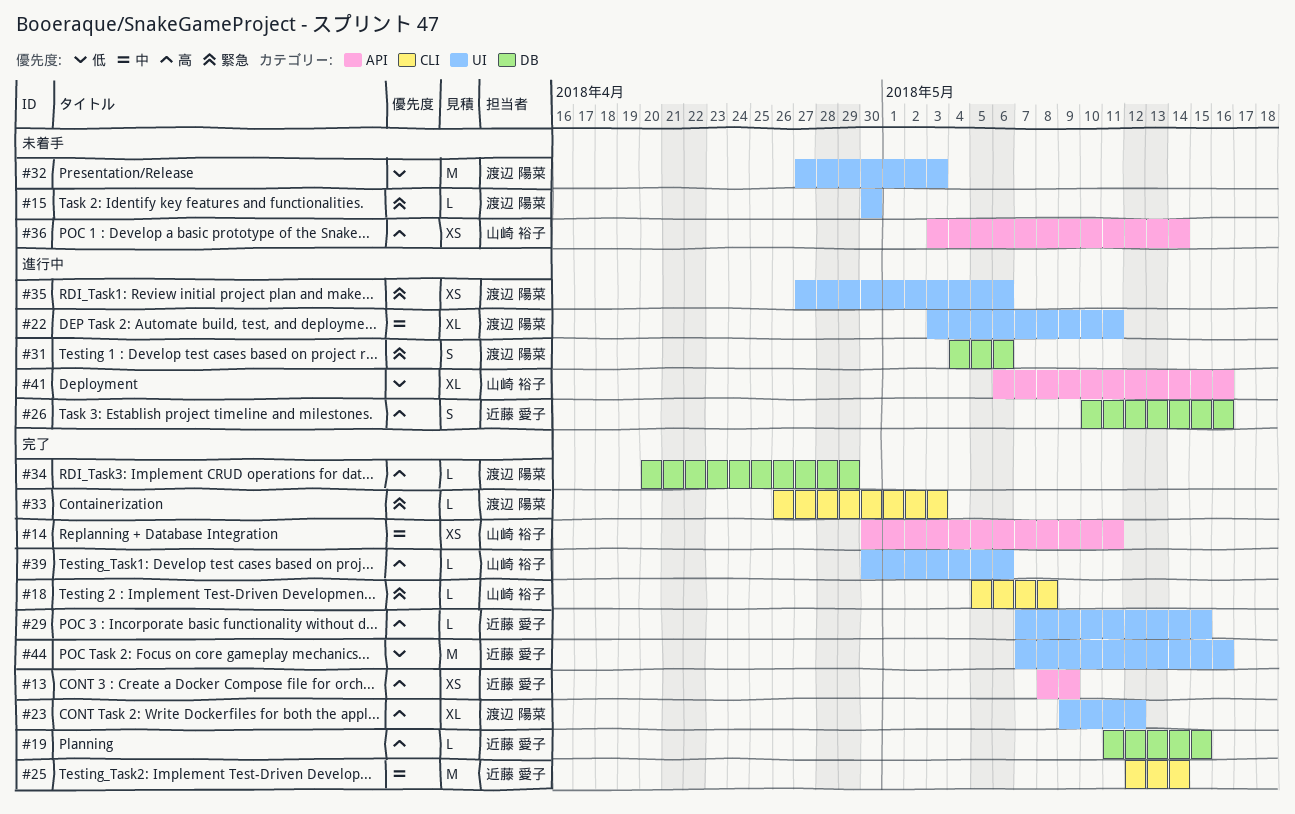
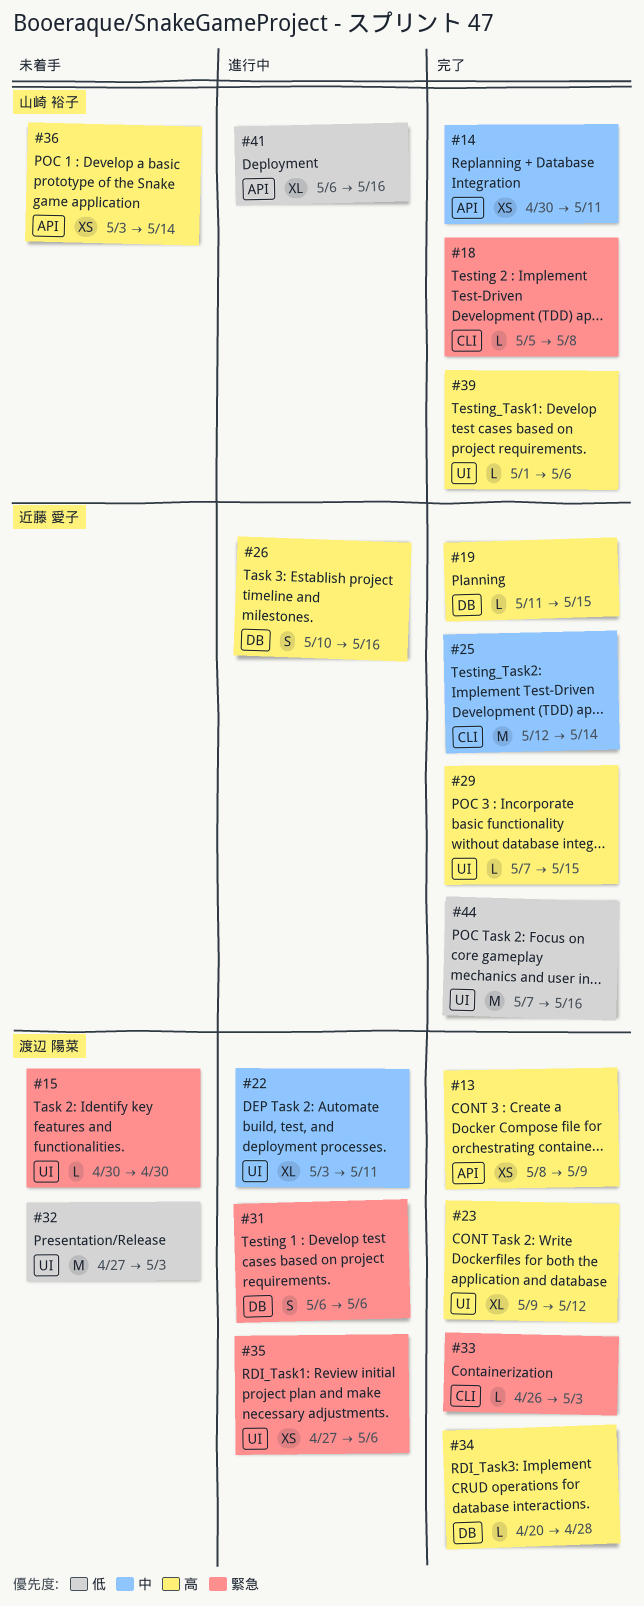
#13, owner: 近藤 愛子 -> 渡辺 陽菜
#31, start: May 4 -> May 6
#34, due: Apr 29 -> Apr 28
#39, start: Apr 30 -> May 1

